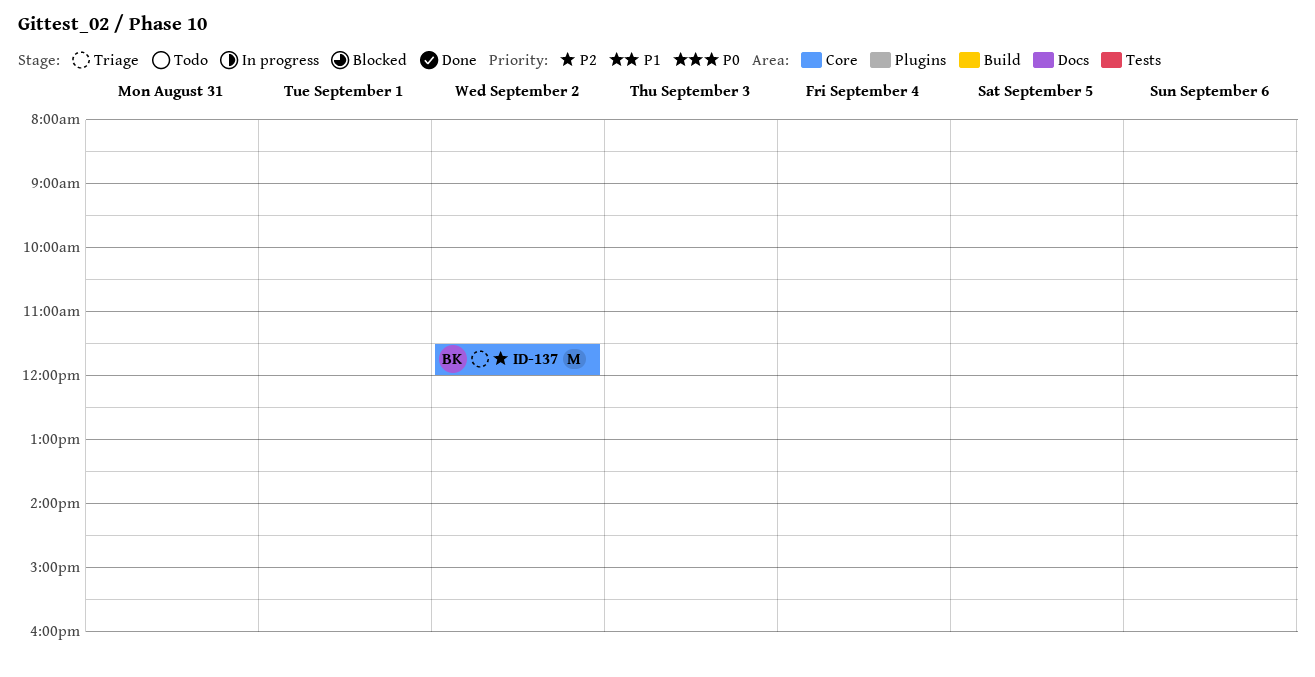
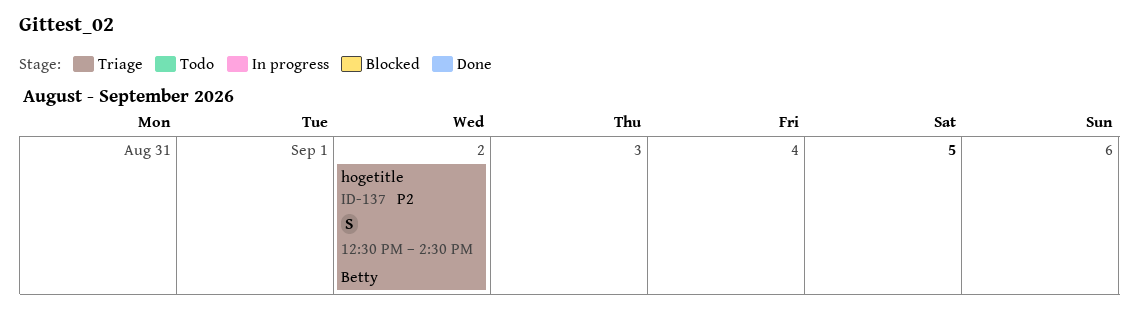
ID-137, estimate: M -> S
ID-137, begins: 11:30 -> 12:30
ID-137, ends: 12:00 -> 14:30

